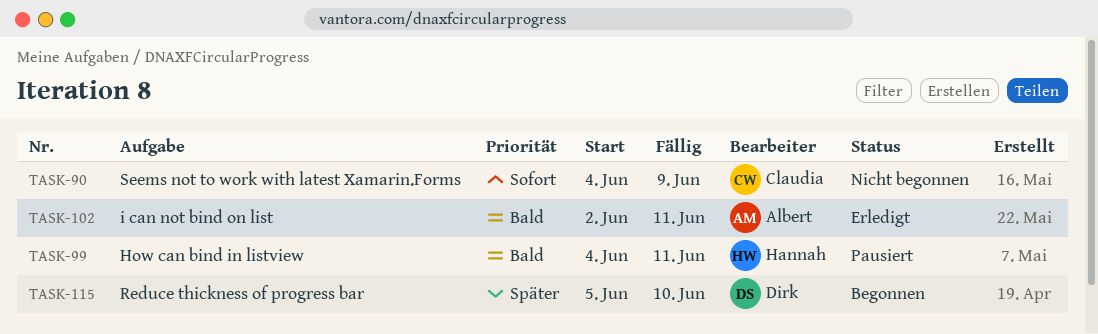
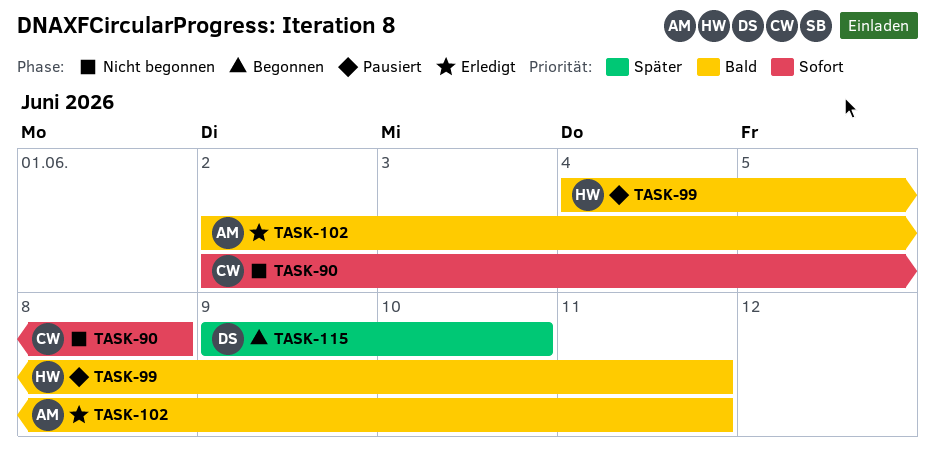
TASK-90, start: Jun 4 -> Jun 2
TASK-90, due: Jun 9 -> Jun 8
TASK-115, start: Jun 5 -> Jun 9

